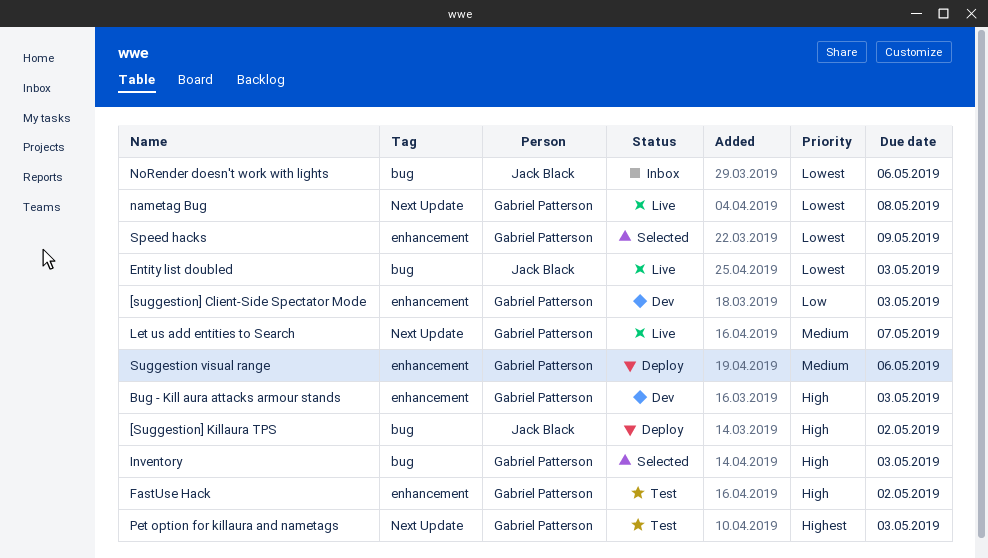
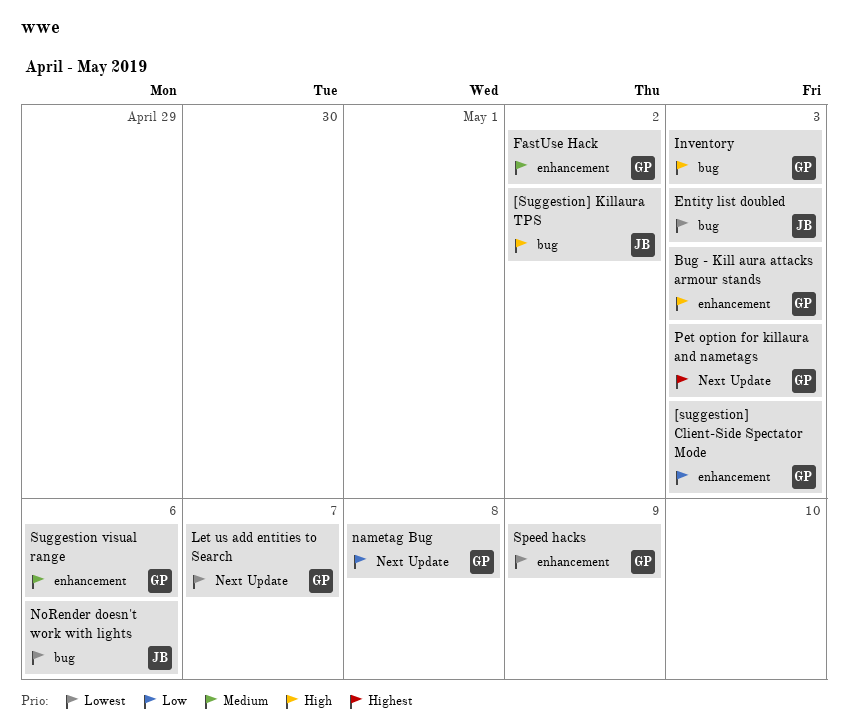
FastUse Hack, priority: High -> Medium
Let us add entities to Search, priority: Medium -> Lowest
nametag Bug, priority: Lowest -> Low

